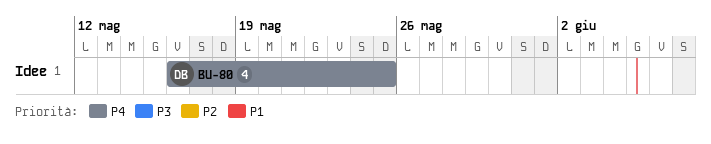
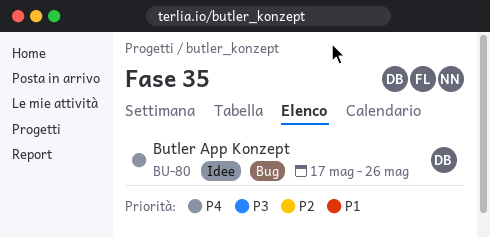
BU-80, start: May 16 -> May 17
BU-80, due: May 25 -> May 26

